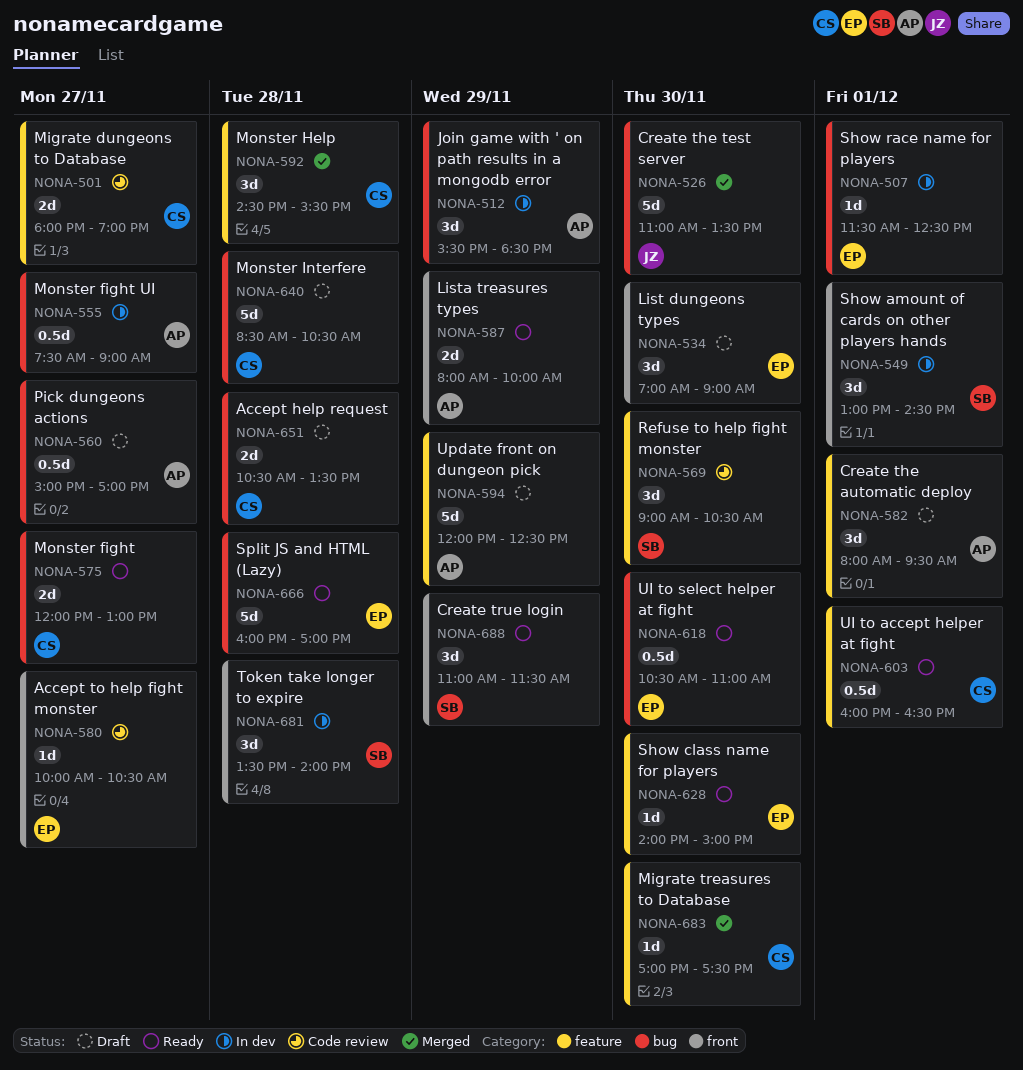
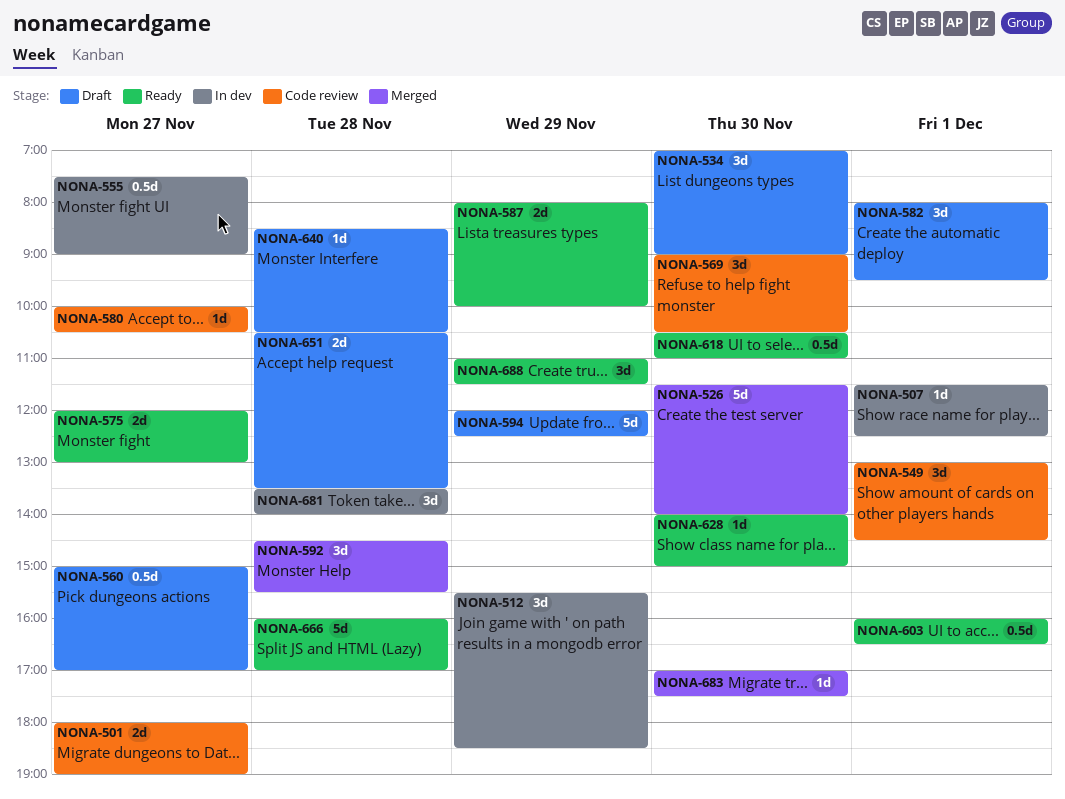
NONA-526, begins: 11:00 -> 11:30
NONA-526, ends: 13:30 -> 14:00
NONA-549, status: In dev -> Code review
NONA-640, estimate: 5d -> 1d

